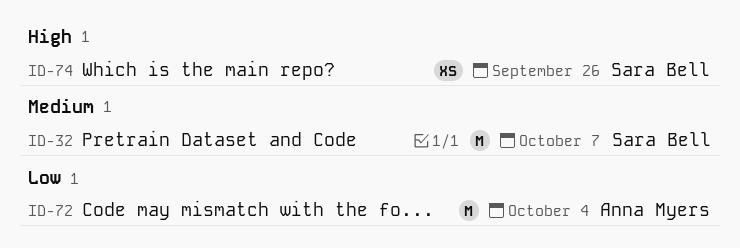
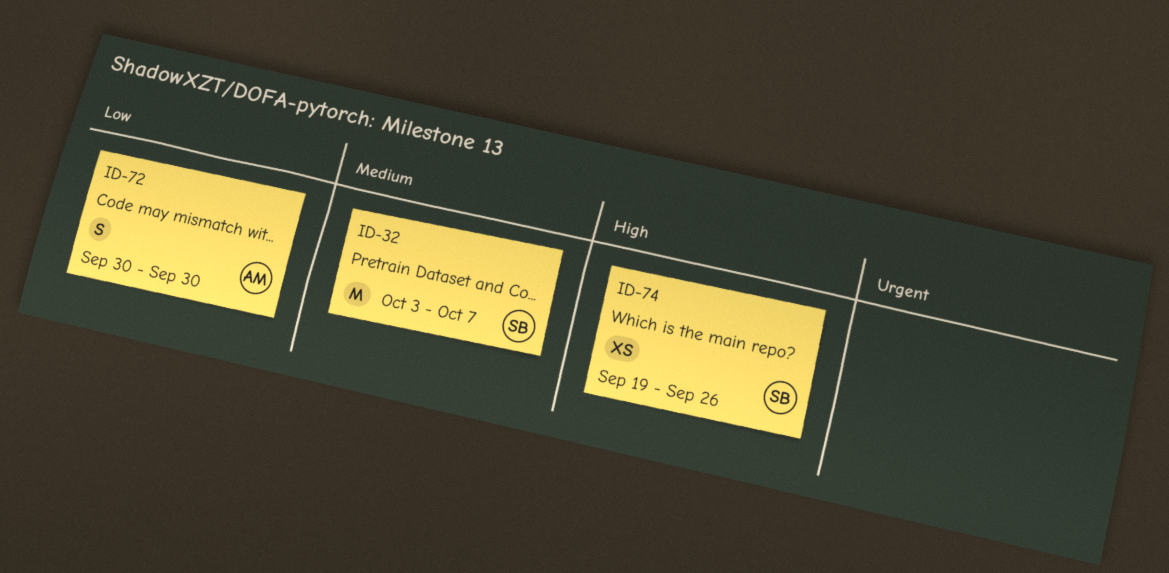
ID-72, estimate: M -> S
ID-72, due: Oct 4 -> Sep 30

